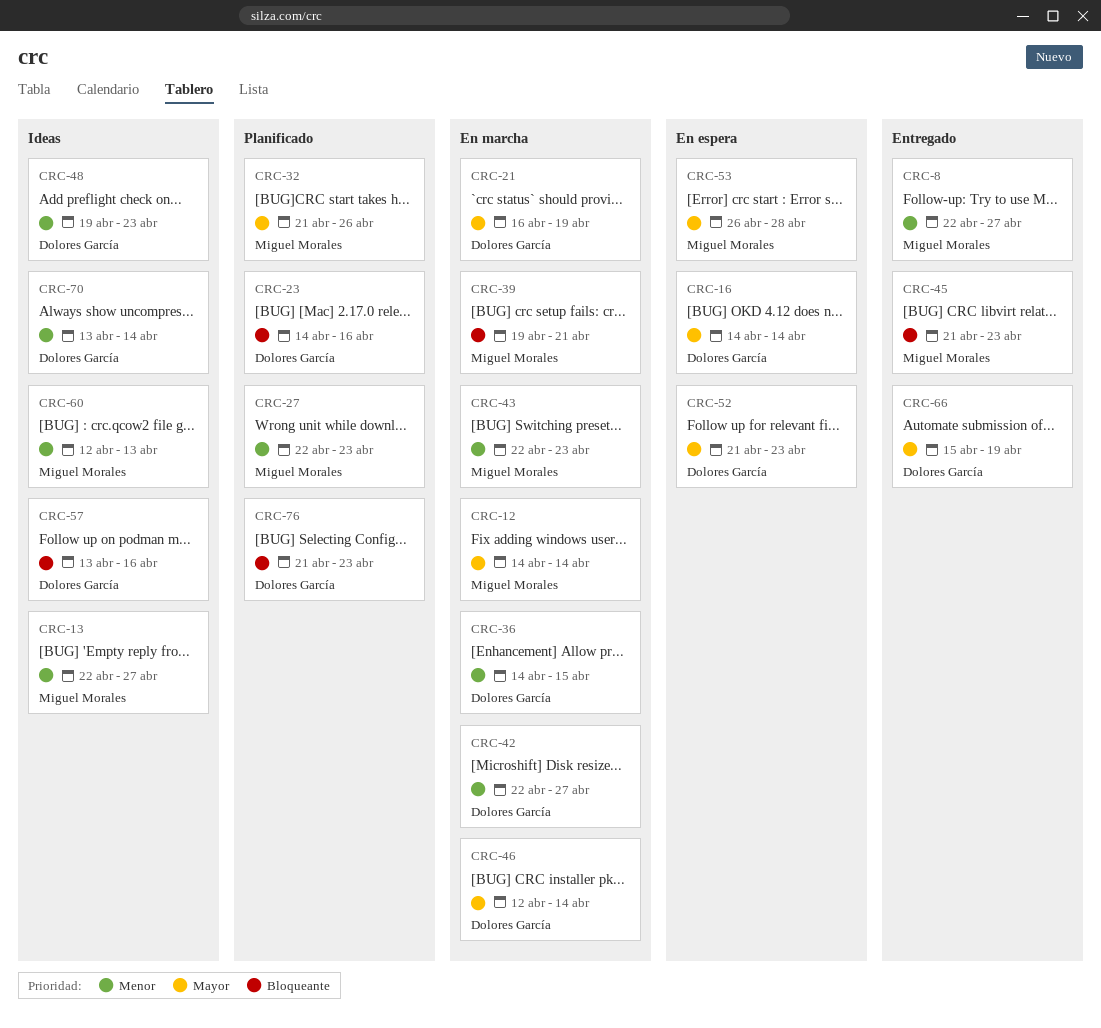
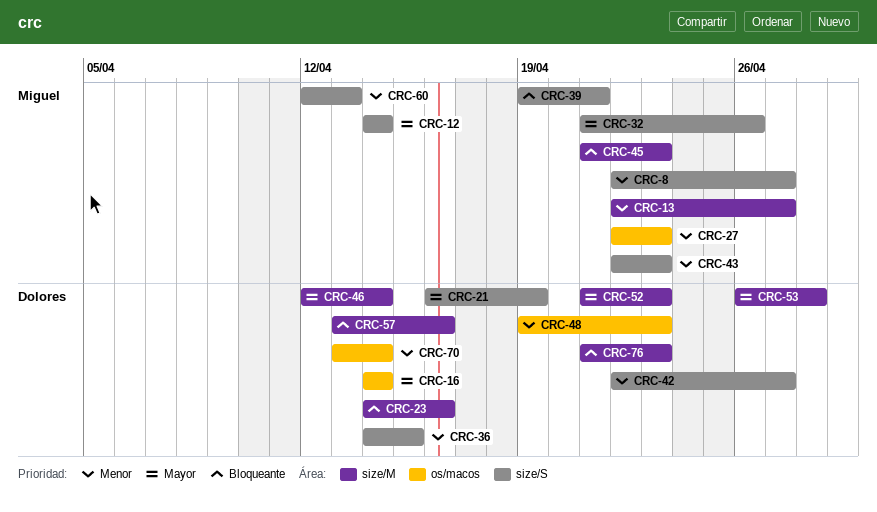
CRC-53, owner: Miguel Morales -> Dolores García
CRC-66: present -> none

